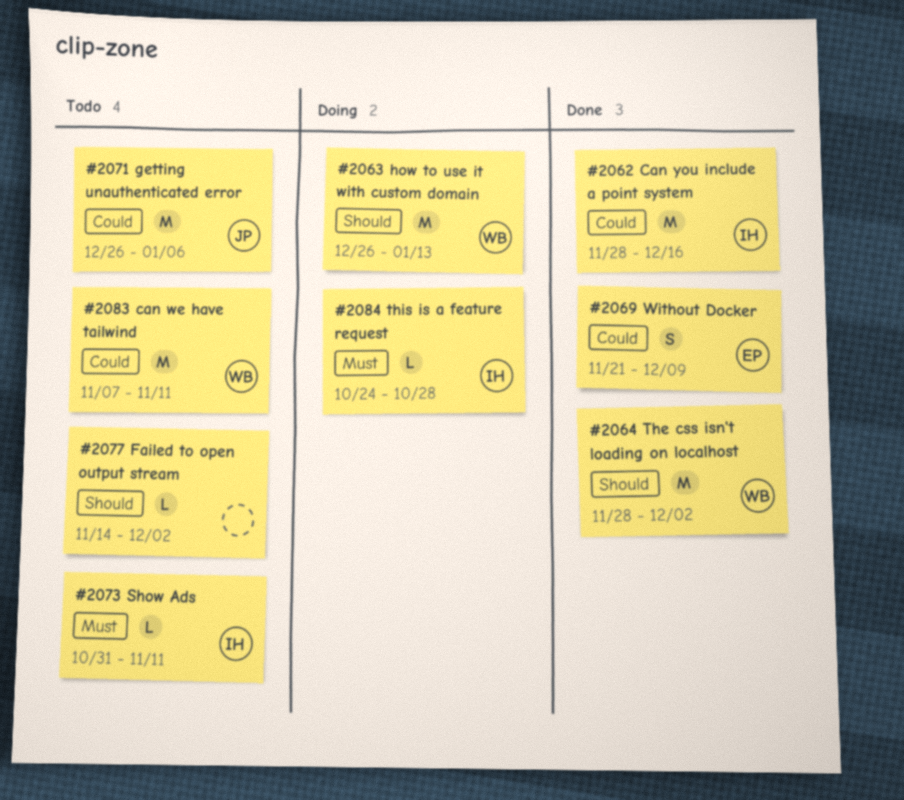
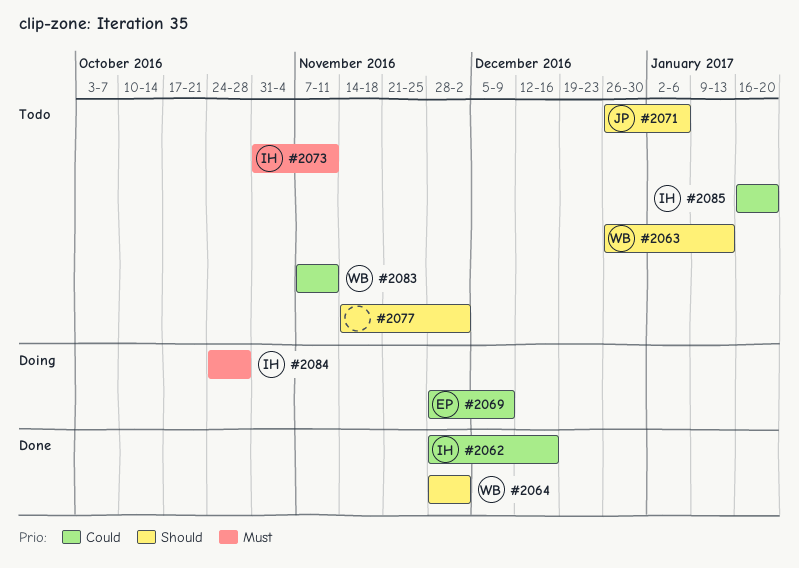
#2063, status: Doing -> Todo
#2069, status: Done -> Doing
#2069, start: Nov 21 -> Nov 28
#2071, priority: Could -> Should
#2085: none -> present

